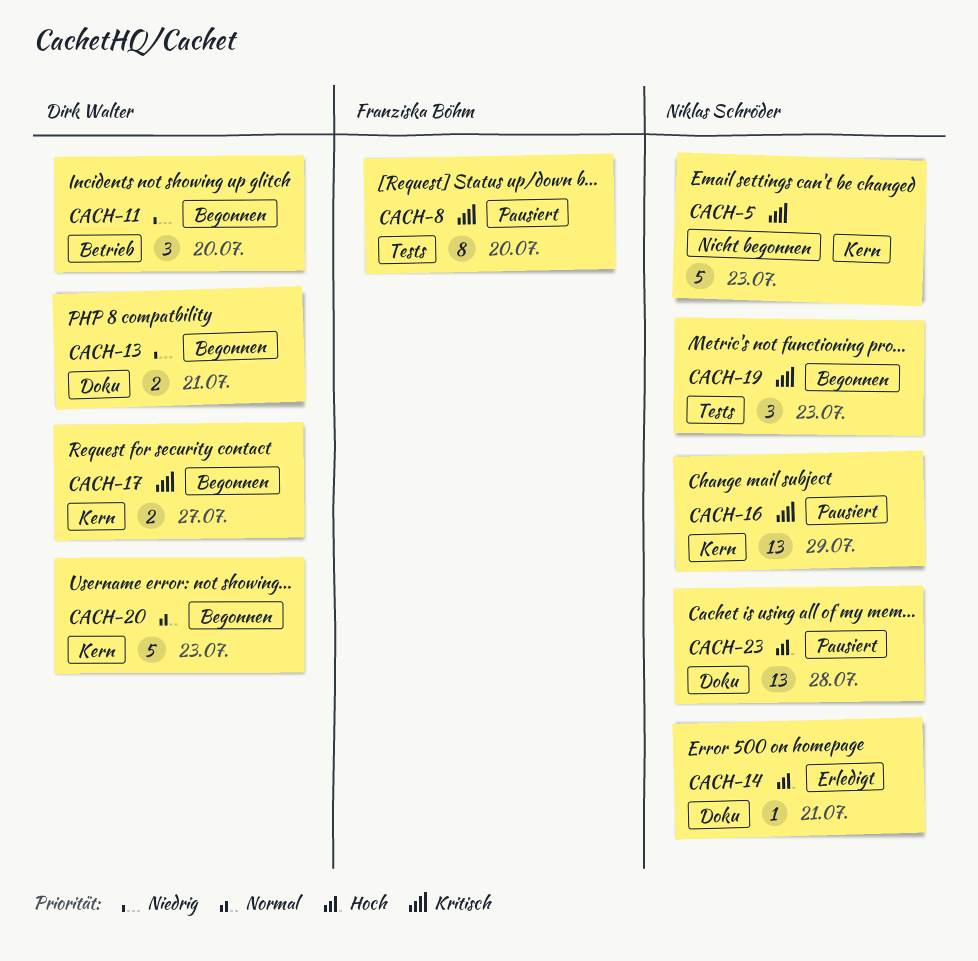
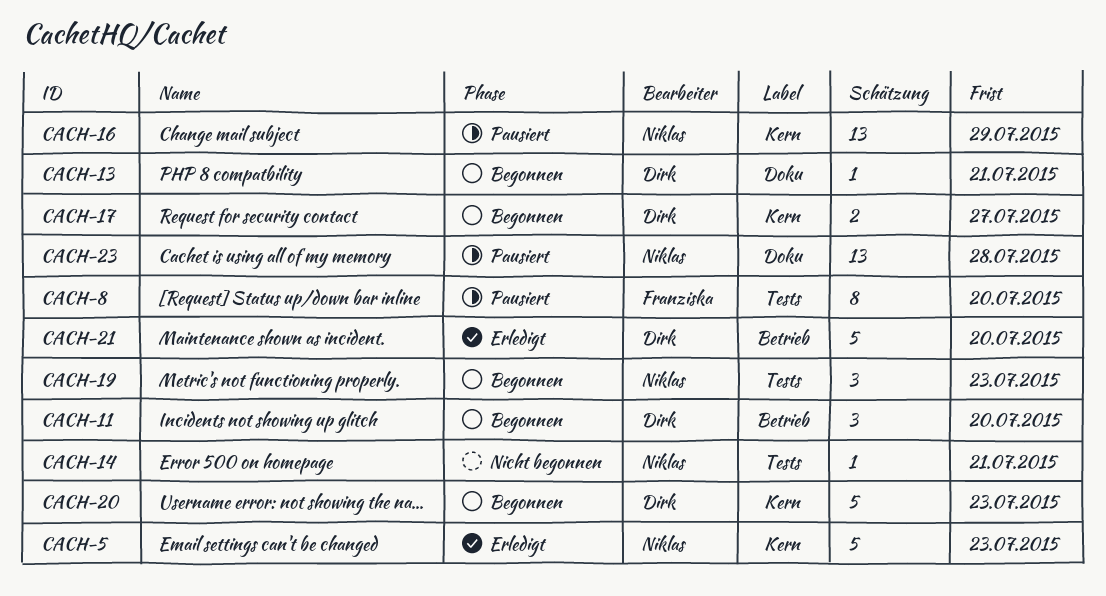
CACH-5, status: Nicht begonnen -> Erledigt
CACH-13, estimate: 2 -> 1
CACH-14, status: Erledigt -> Nicht begonnen
CACH-14, label: Doku -> Tests
CACH-21: none -> present

